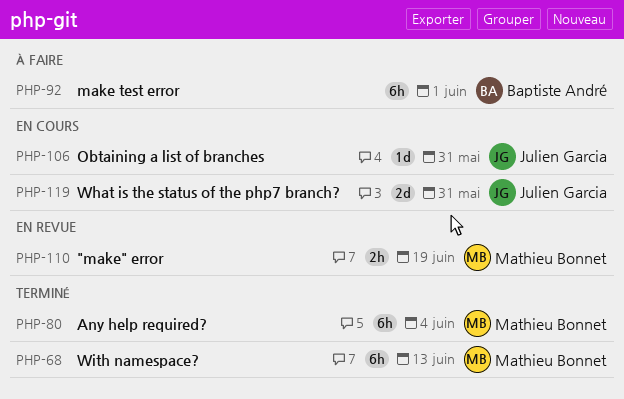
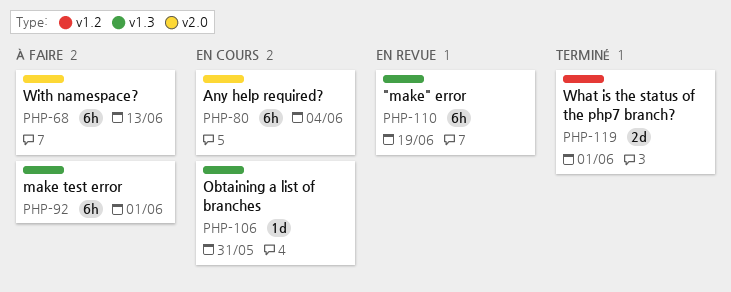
PHP-68, status: Terminé -> À faire
PHP-80, status: Terminé -> En cours
PHP-110, estimate: 2h -> 6h
PHP-119, status: En cours -> Terminé
PHP-119, due: May 31 -> Jun 1

